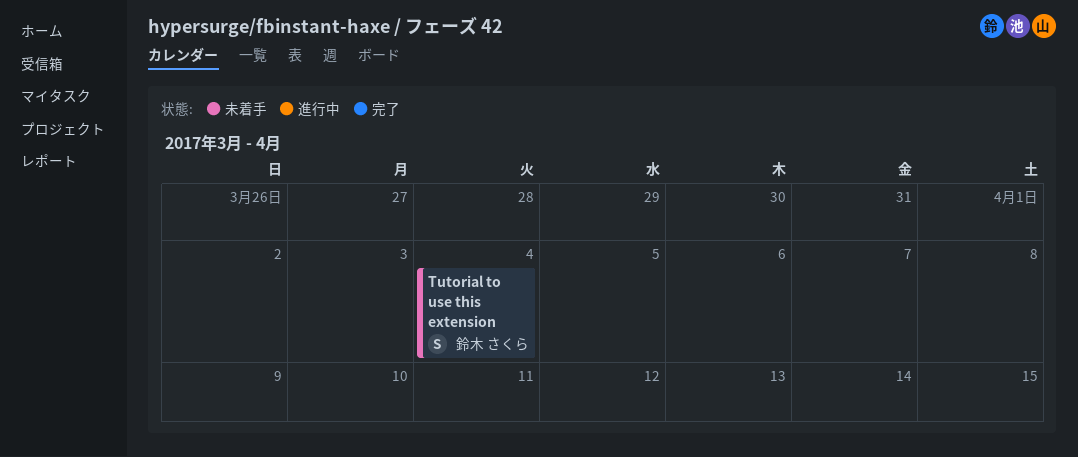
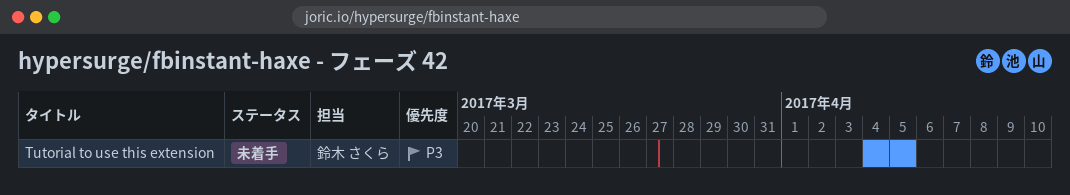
Tutorial to use this extension, due: Apr 4 -> Apr 5

